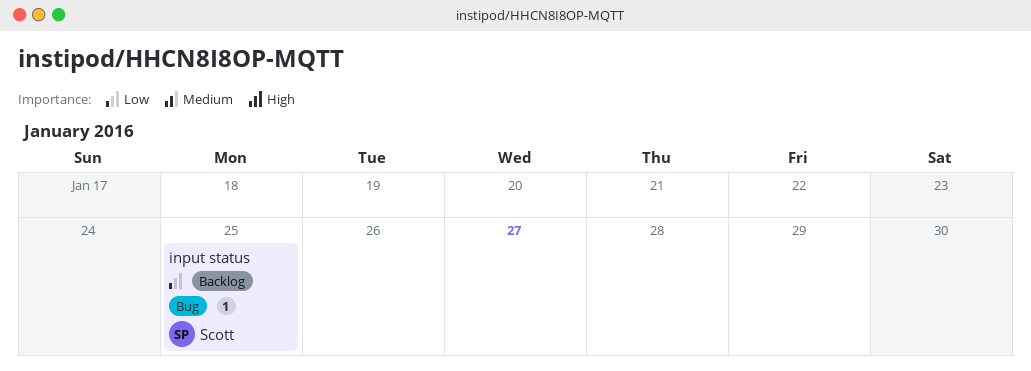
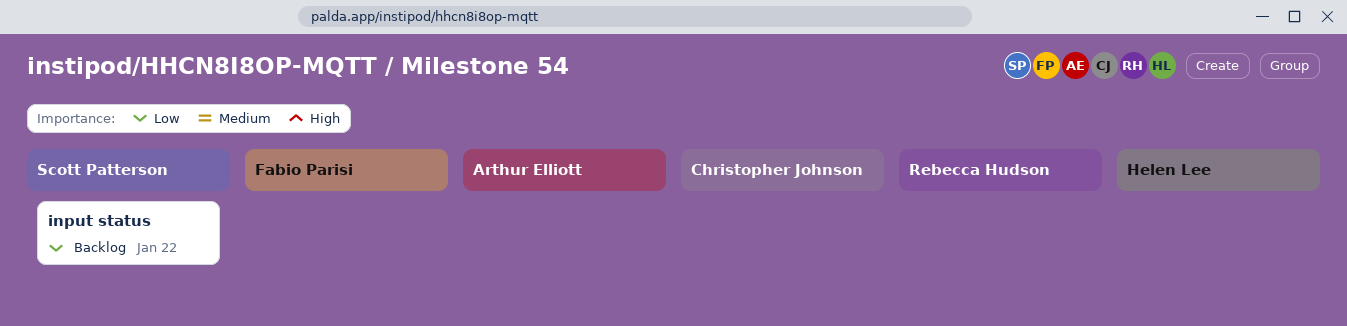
input status, due: Jan 25 -> Jan 22

